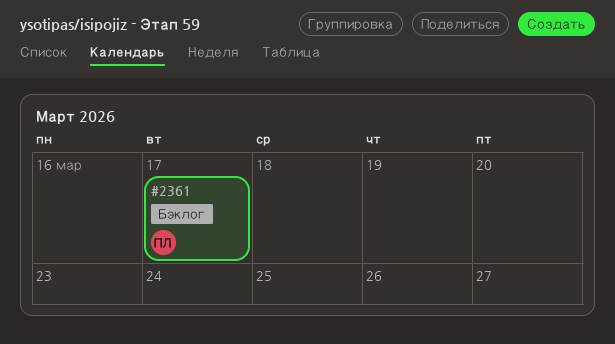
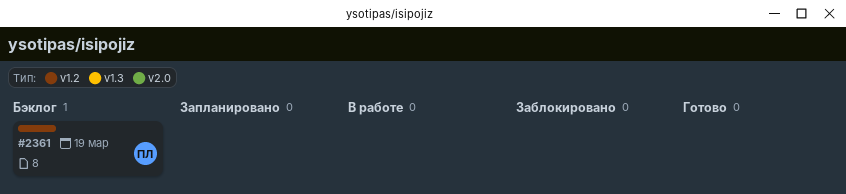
#2361, due: Mar 17 -> Mar 19

